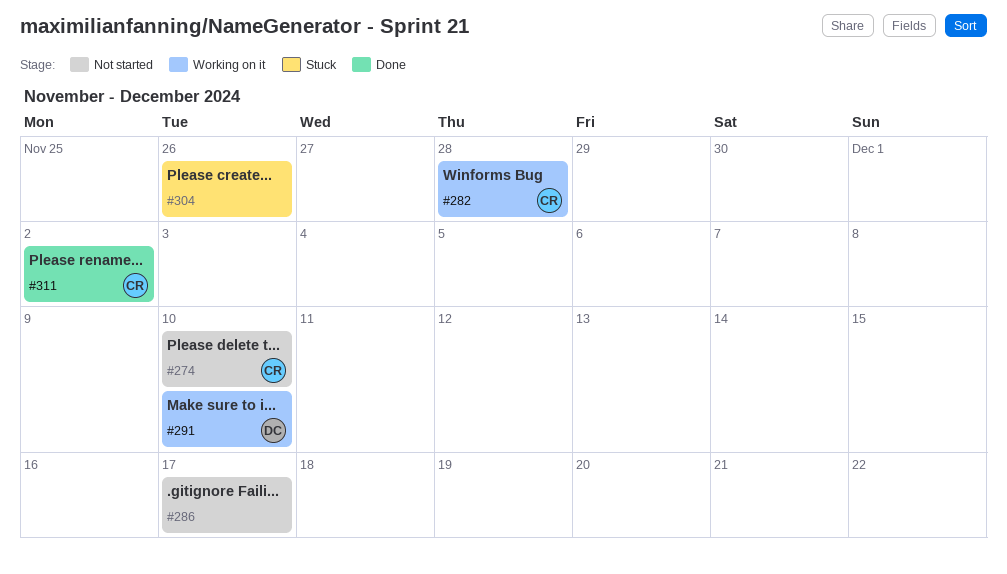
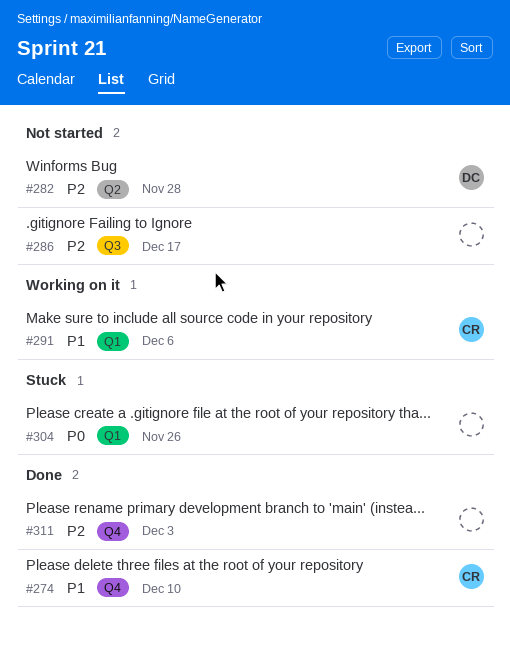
#274, status: Not started -> Done
#282, status: Working on it -> Not started
#282, owner: CR -> DC
#291, owner: DC -> CR
#291, due: Dec 10 -> Dec 6
#311, owner: CR -> none
#311, due: Dec 2 -> Dec 3

